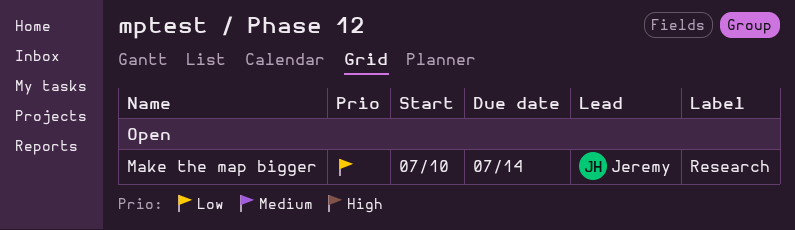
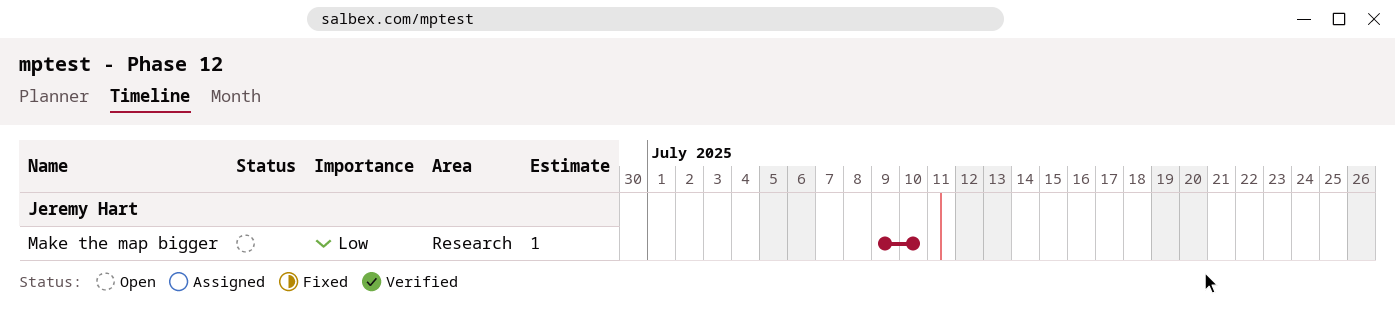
Make the map bigger, start: Jul 10 -> Jul 9
Make the map bigger, due: Jul 14 -> Jul 10

